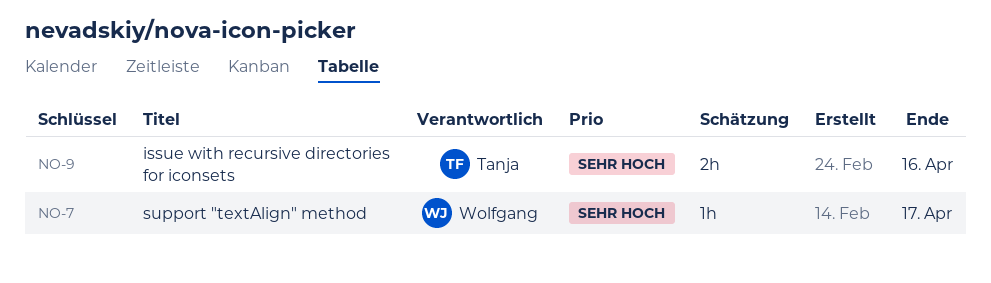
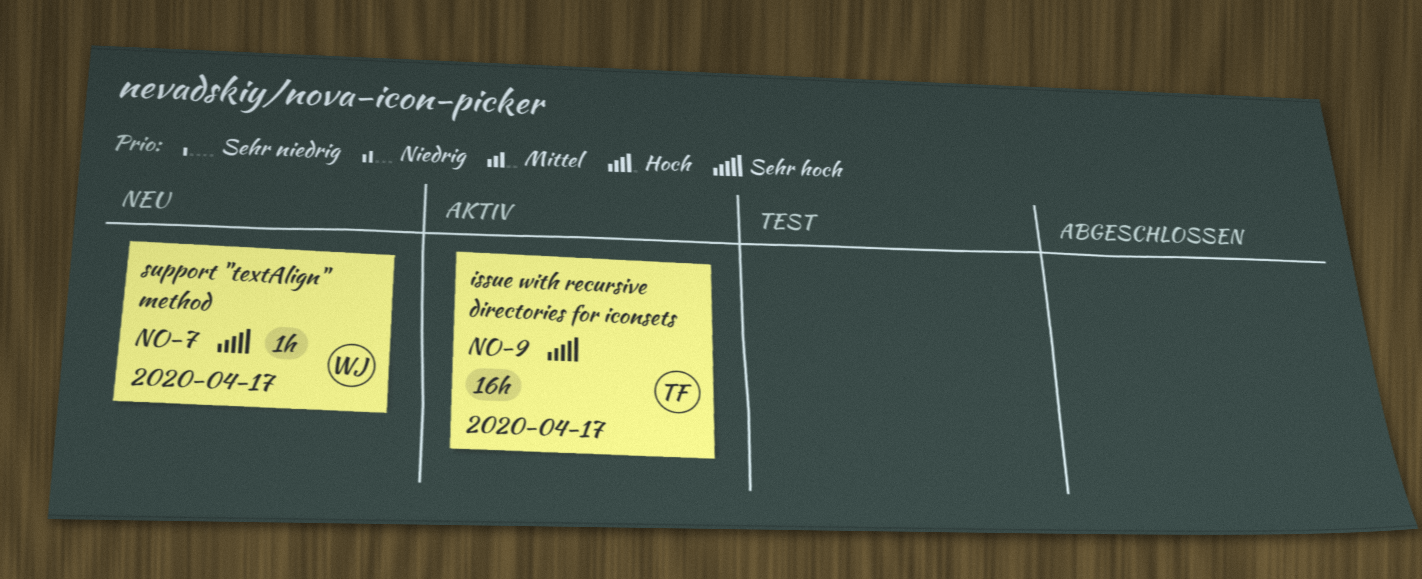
NO-9, estimate: 2h -> 16h
NO-9, due: Apr 16 -> Apr 17

